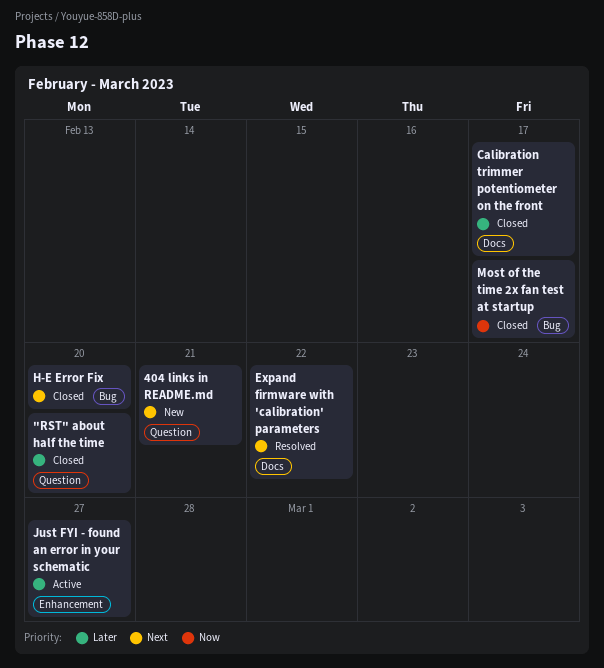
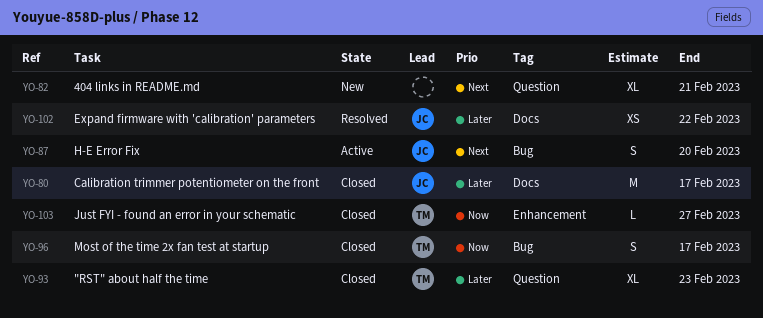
"RST" about half the time, due: Feb 20 -> Feb 23
Expand firmware with 'calibration' parameters, priority: Next -> Later
H-E Error Fix, status: Closed -> Active
Just FYI - found an error in your schematic, status: Active -> Closed
Just FYI - found an error in your schematic, priority: Later -> Now

